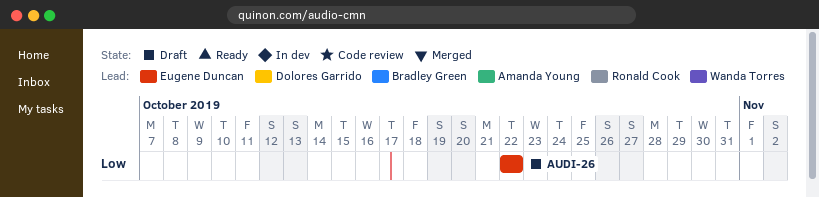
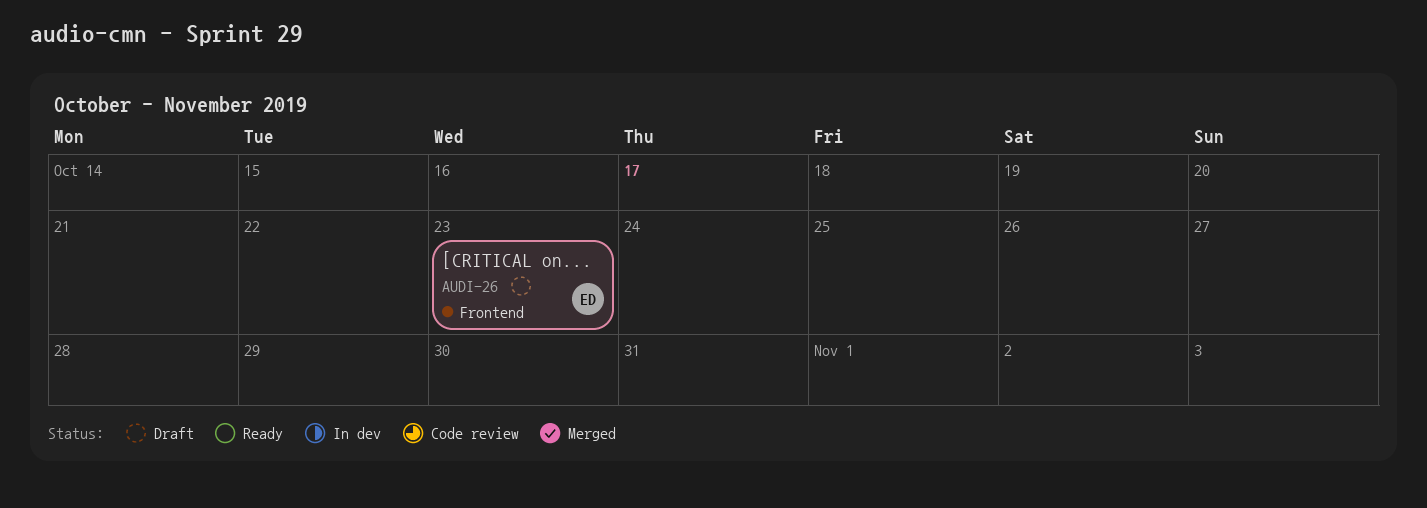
AUDI-26, due: Oct 22 -> Oct 23

